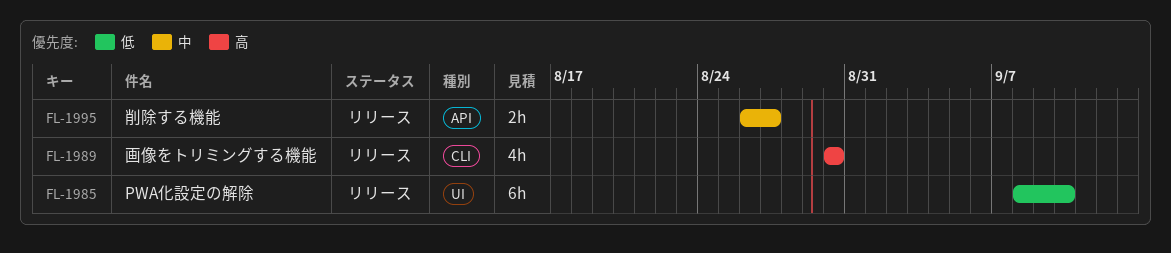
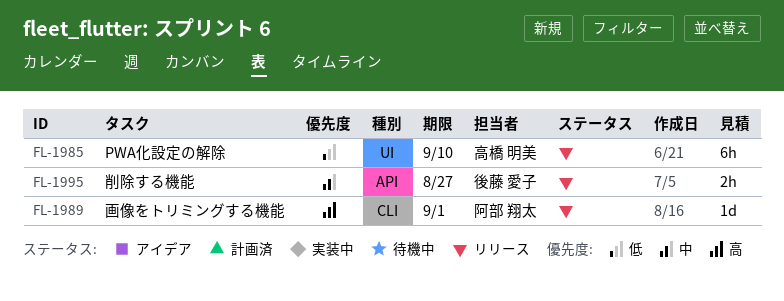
FL-1989, estimate: 4h -> 1d
FL-1989, due: Aug 30 -> Sep 1

